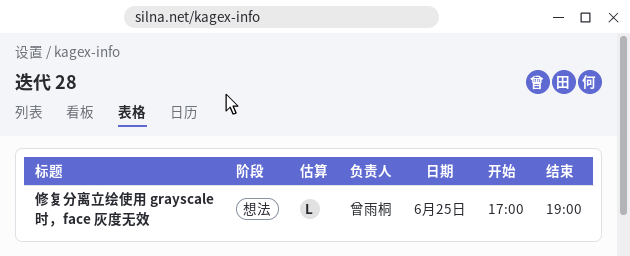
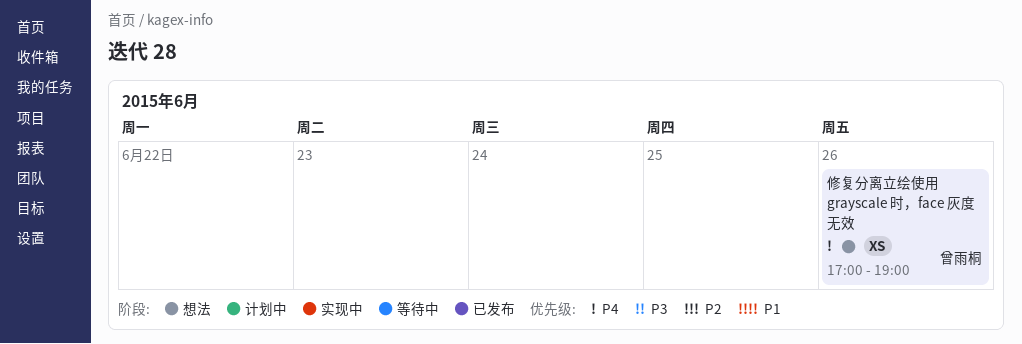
修复分离立绘使用 grayscale 时，face 灰度无效, estimate: L -> XS
修复分离立绘使用 grayscale 时，face 灰度无效, day: Jun 25 -> Jun 26

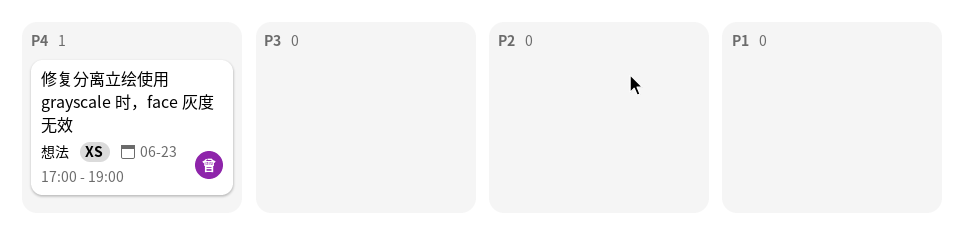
修复分离立绘使用 grayscale 时，face 灰度无效, day: Jun 26 -> Jun 23

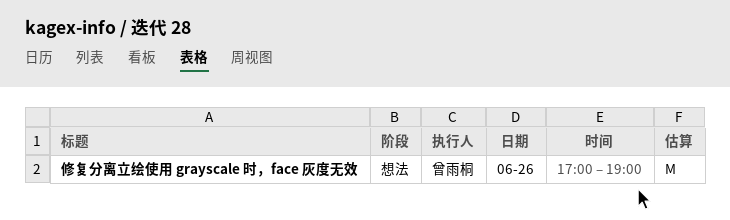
修复分离立绘使用 grayscale 时，face 灰度无效, estimate: XS -> M
修复分离立绘使用 grayscale 时，face 灰度无效, day: Jun 23 -> Jun 26

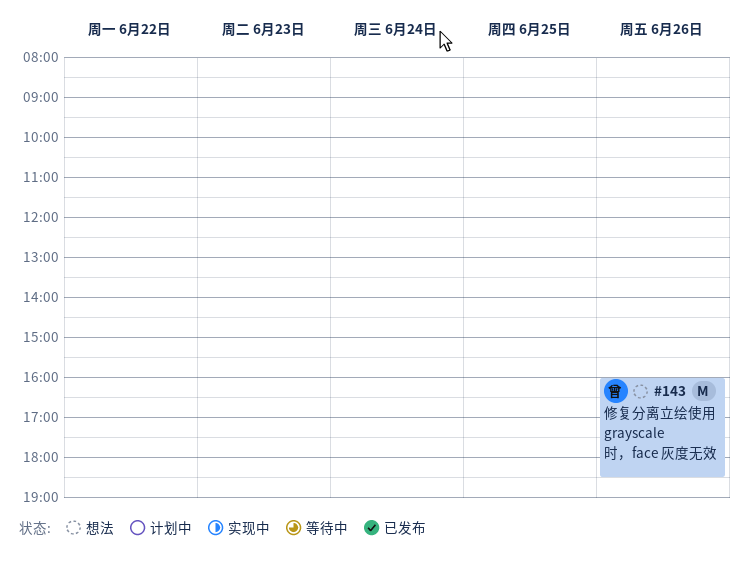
修复分离立绘使用 grayscale 时，face 灰度无效, begins: 17:00 -> 16:00
修复分离立绘使用 grayscale 时，face 灰度无效, ends: 19:00 -> 18:30

